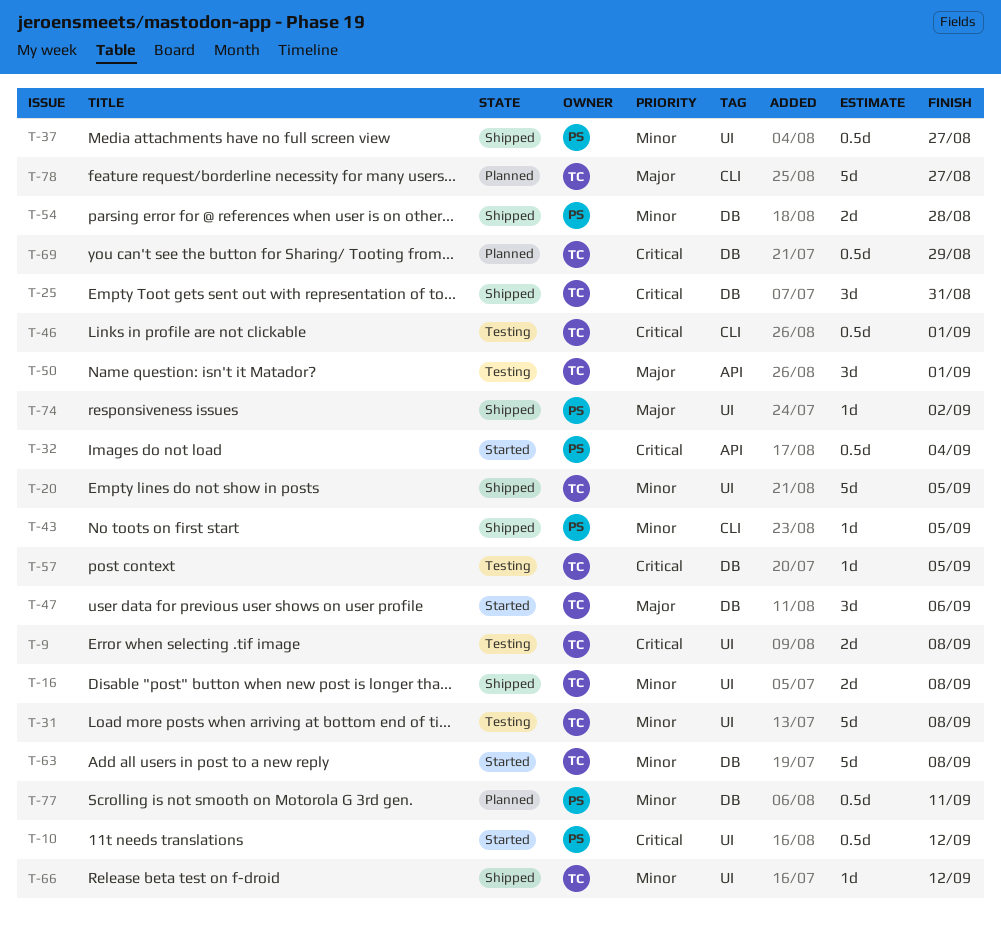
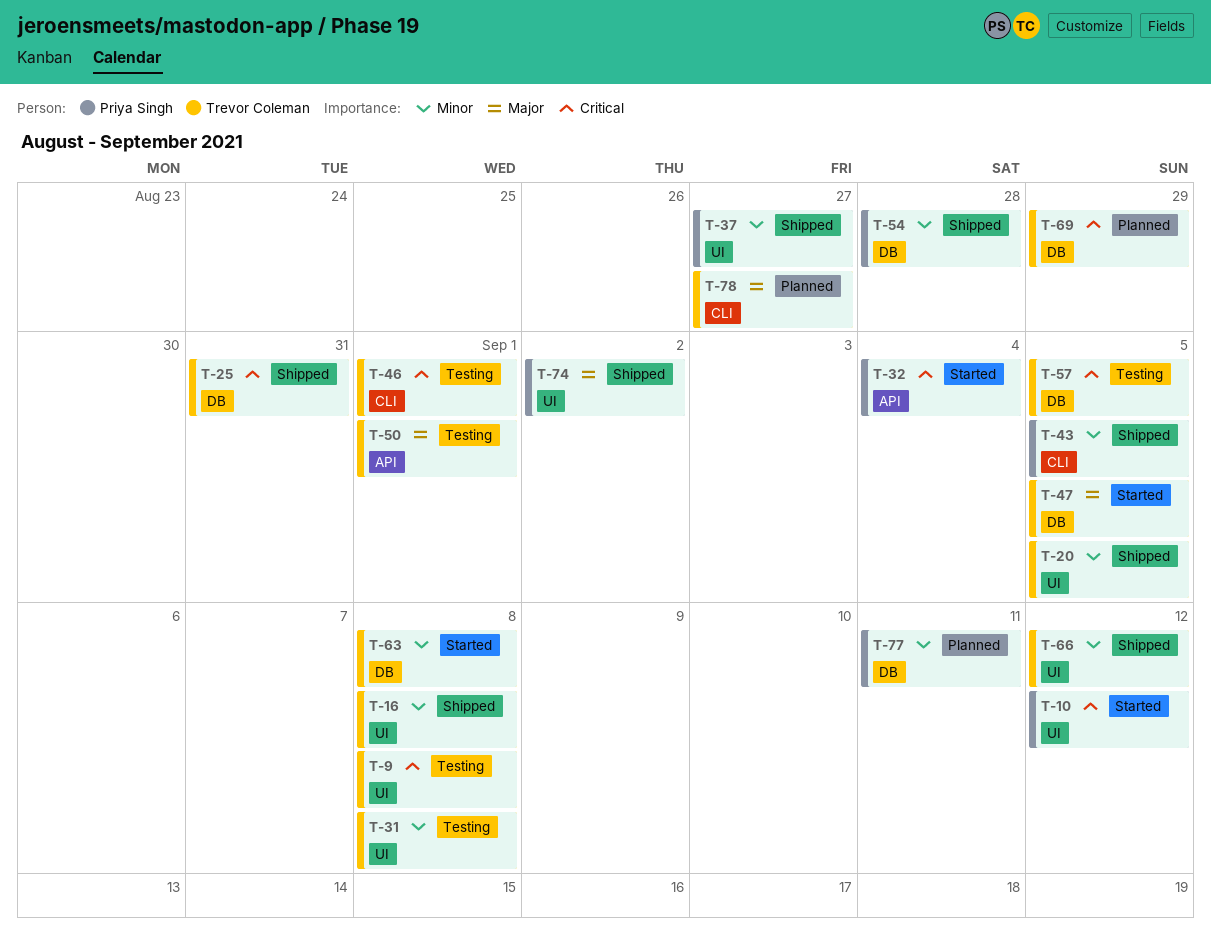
T-47, due: Sep 6 -> Sep 5

